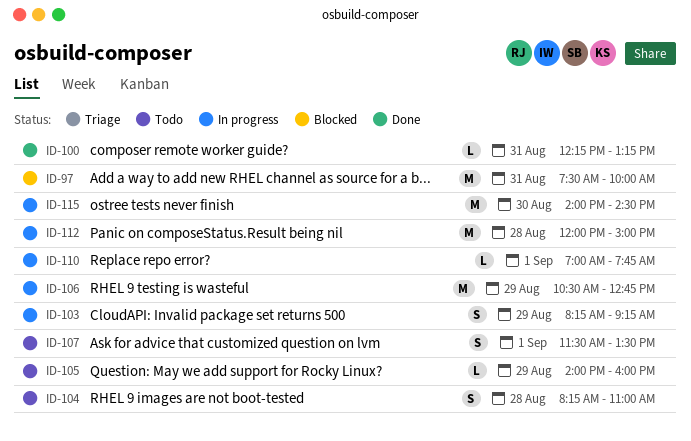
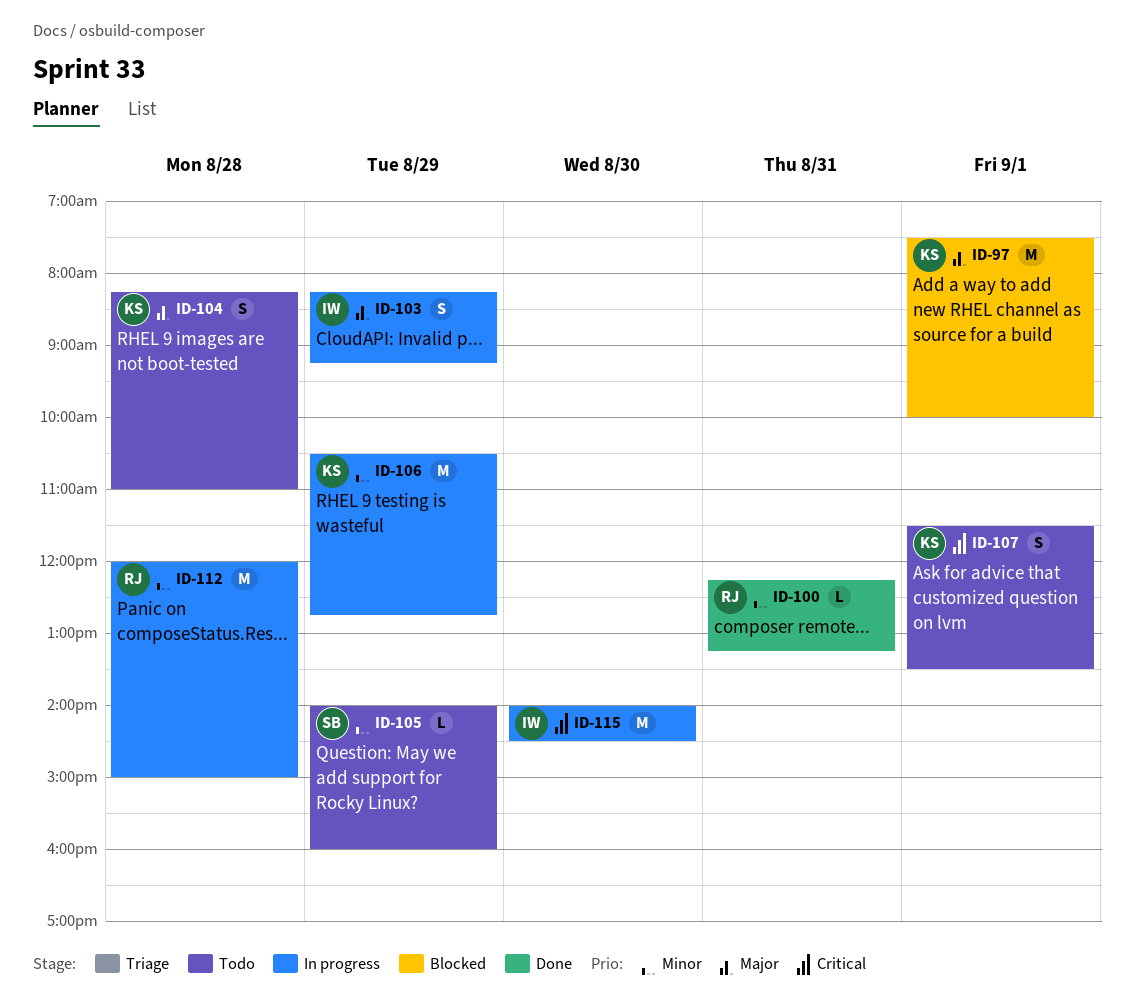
ID-97, day: Aug 31 -> Sep 1
ID-110: present -> none

